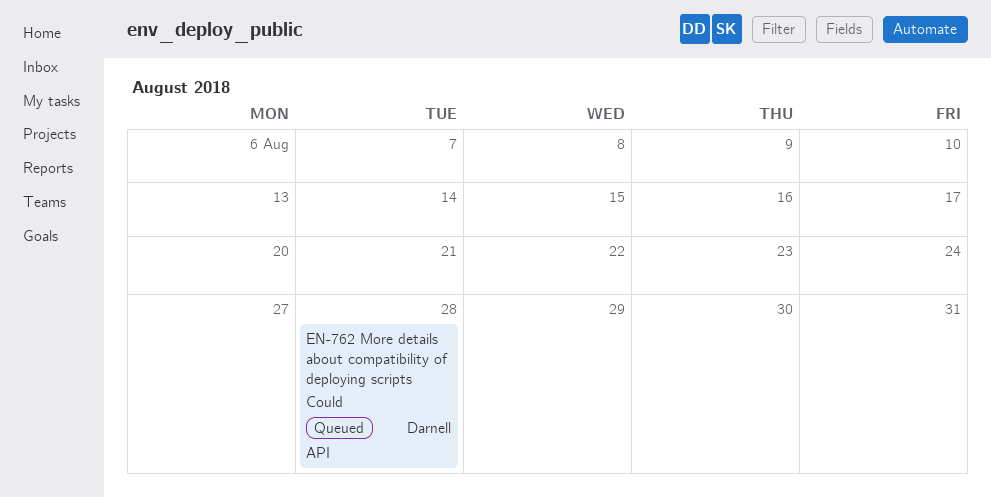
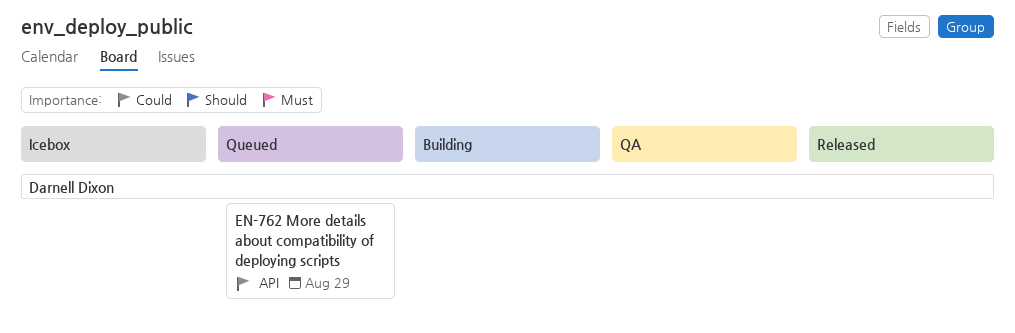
EN-762, due: Aug 28 -> Aug 29

